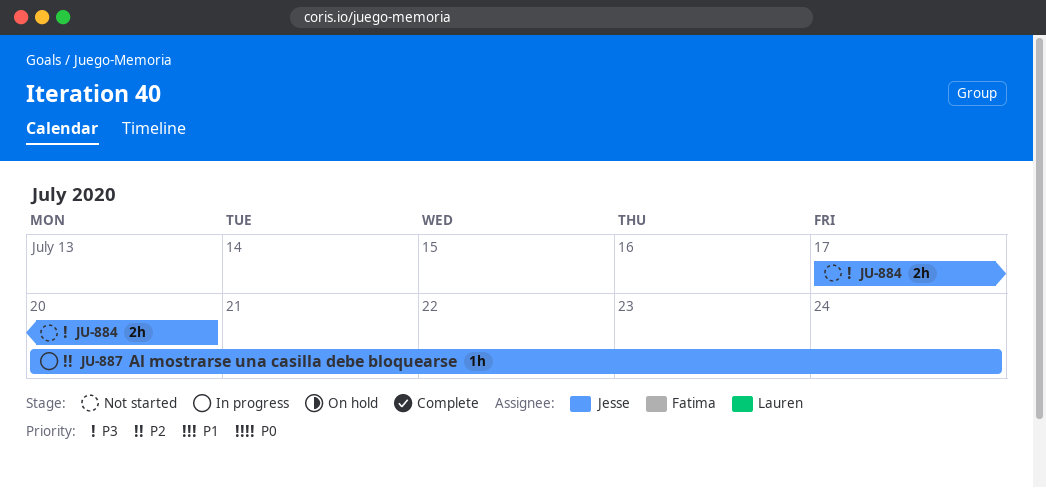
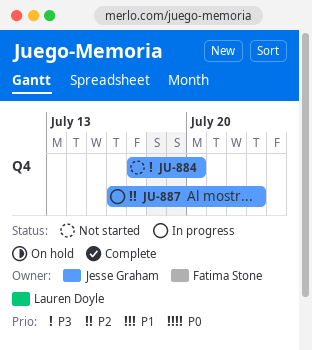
JU-887, start: Jul 20 -> Jul 16
JU-887, due: Jul 24 -> Jul 23

